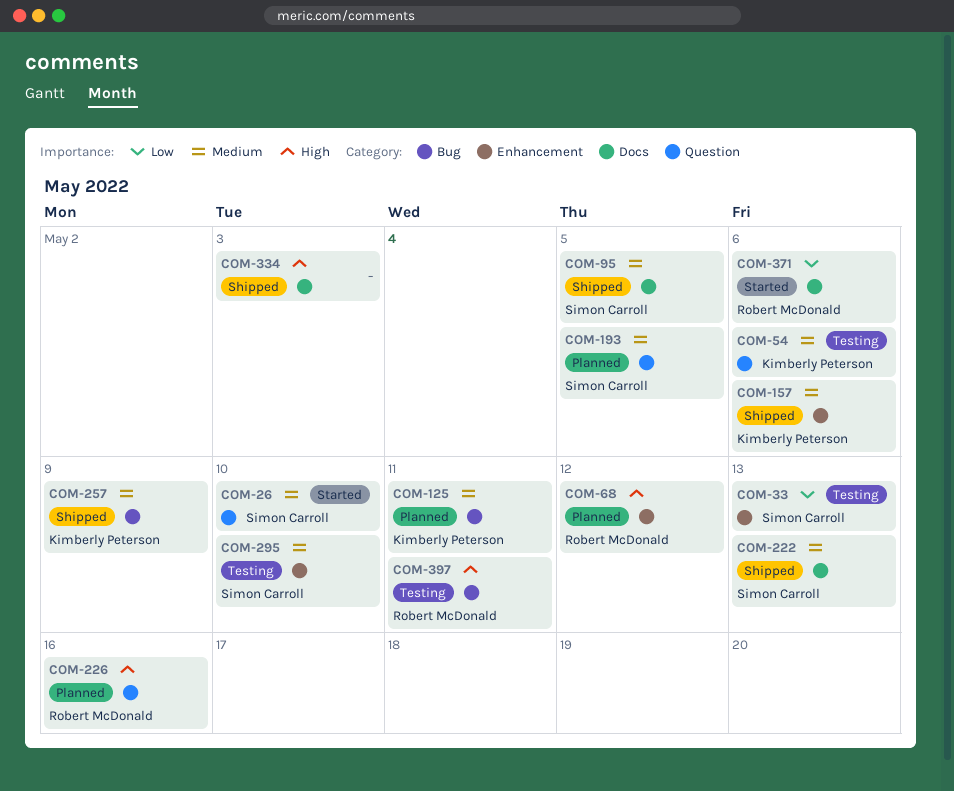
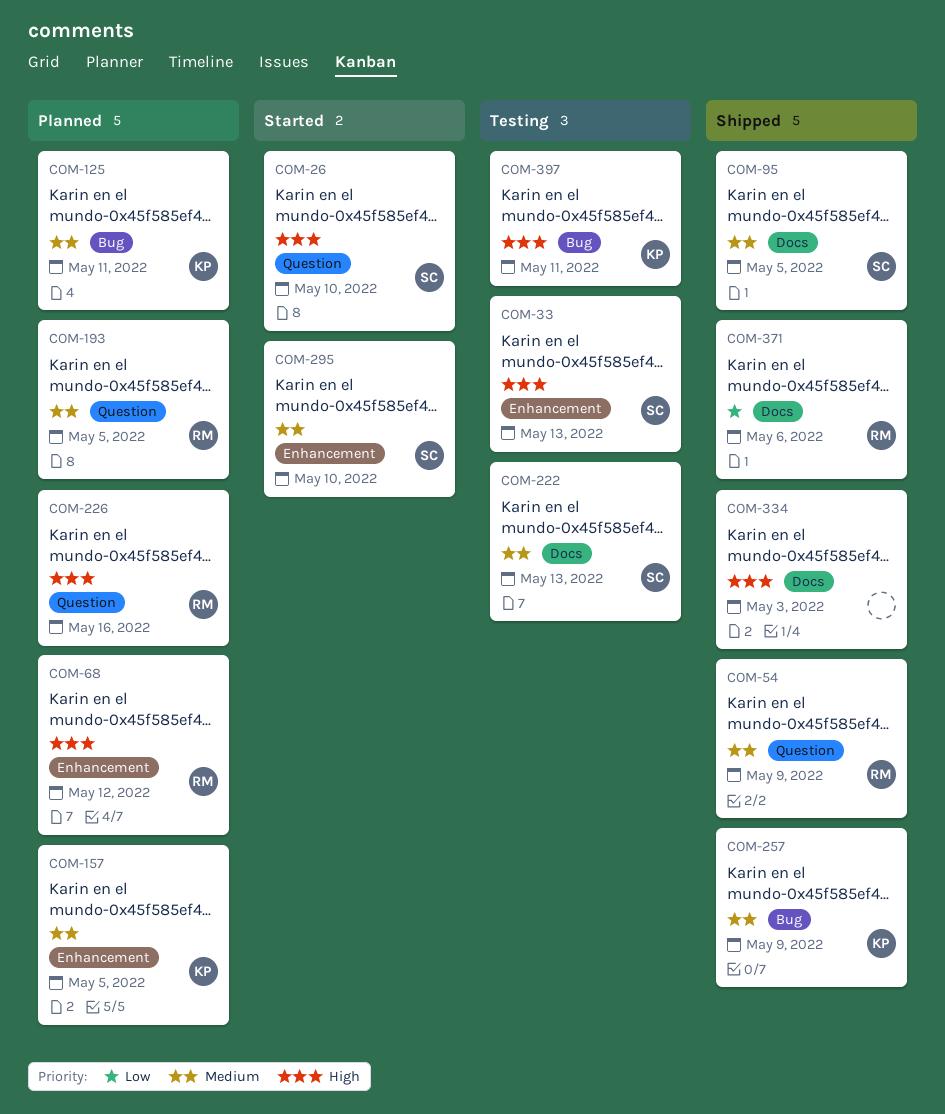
COM-26, priority: Medium -> High
COM-33, priority: Low -> High
COM-54, status: Testing -> Shipped
COM-54, owner: Kimberly Peterson -> Robert McDonald
COM-54, due: May 6 -> May 9
COM-157, status: Shipped -> Planned
COM-157, due: May 6 -> May 5
COM-193, owner: Simon Carroll -> Robert McDonald
COM-222, status: Shipped -> Testing
COM-295, status: Testing -> Started
COM-371, status: Started -> Shipped
COM-397, owner: Robert McDonald -> Kimberly Peterson

